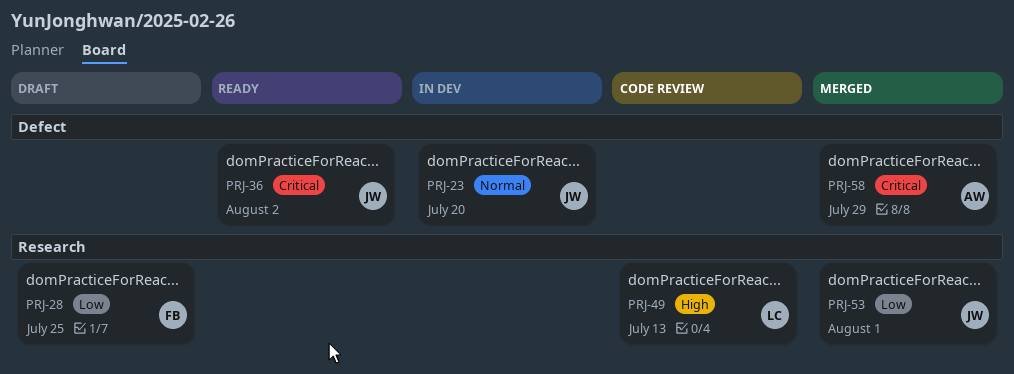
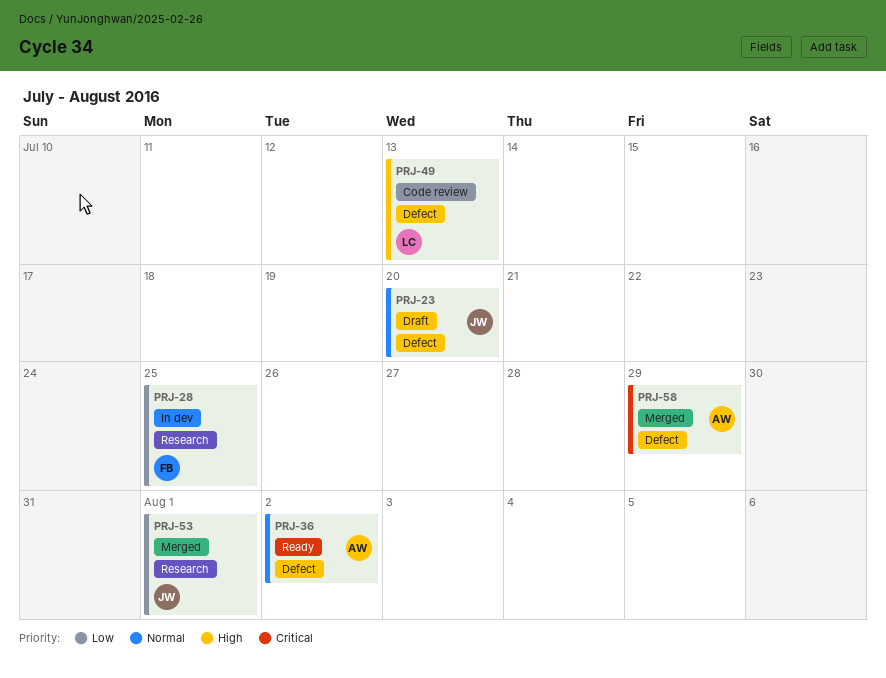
PRJ-23, status: In dev -> Draft
PRJ-28, status: Draft -> In dev
PRJ-36, owner: JW -> AW
PRJ-36, priority: Critical -> Normal
PRJ-49, label: Research -> Defect

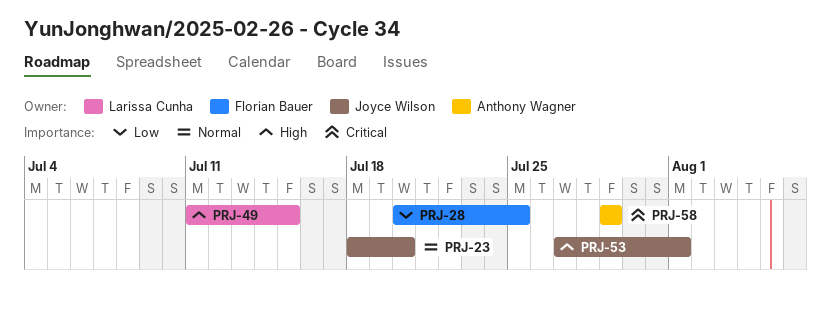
PRJ-36: present -> none
PRJ-49, due: Jul 13 -> Jul 15
PRJ-53, priority: Low -> High

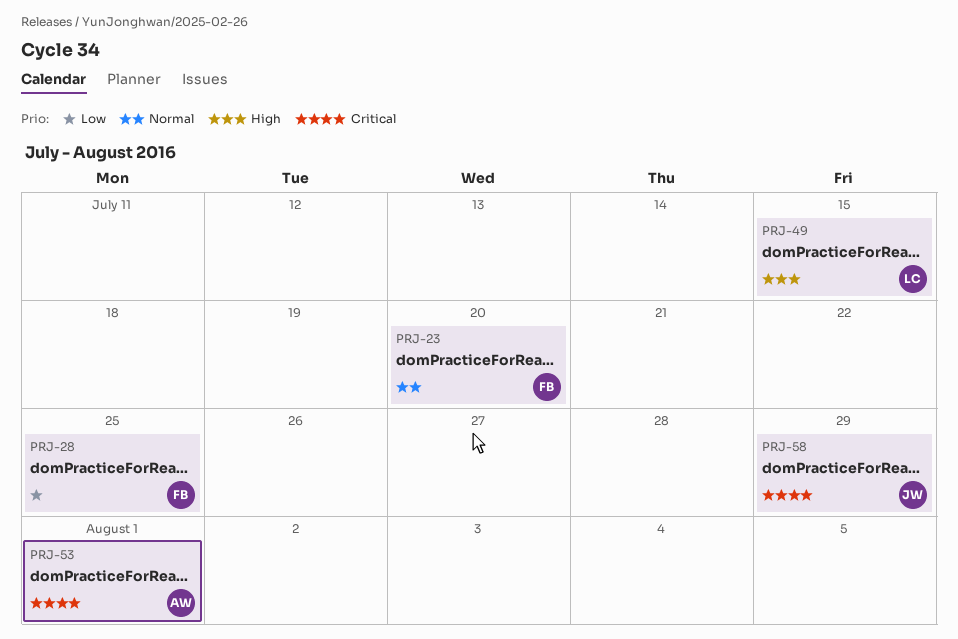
PRJ-23, owner: Joyce Wilson -> Florian Bauer
PRJ-53, owner: Joyce Wilson -> Anthony Wagner
PRJ-53, priority: High -> Critical
PRJ-58, owner: Anthony Wagner -> Joyce Wilson

